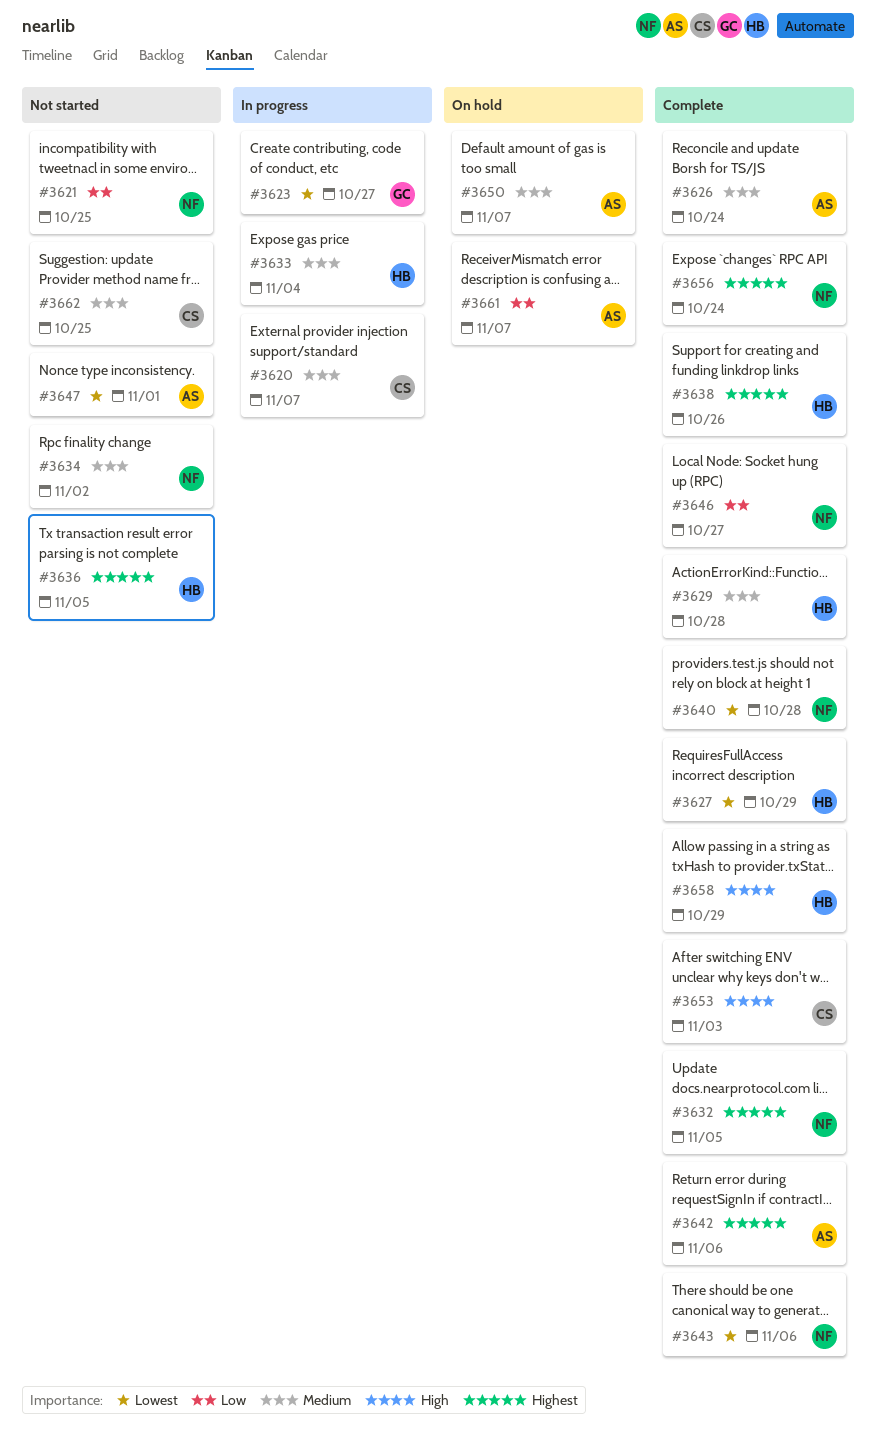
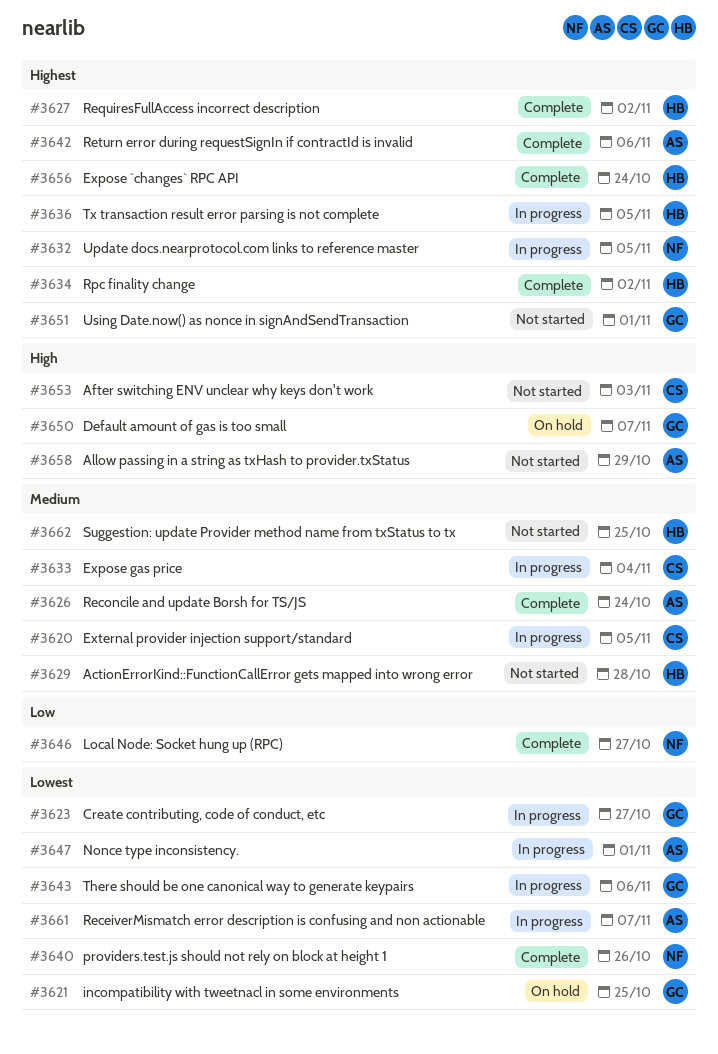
#3620, due: Nov 7 -> Nov 5
#3621, status: Not started -> On hold
#3621, owner: NF -> GC
#3621, priority: Low -> Lowest
#3627, priority: Lowest -> Highest
#3627, due: Oct 29 -> Nov 2
#3629, status: Complete -> Not started
#3632, status: Complete -> In progress
#3633, owner: HB -> CS
#3634, status: Not started -> Complete
#3634, owner: NF -> HB
#3634, priority: Medium -> Highest
#3636, status: Not started -> In progress
#3638: present -> none
#3640, due: Oct 28 -> Oct 26
#3643, status: Complete -> In progress
#3643, owner: NF -> GC
#3647, status: Not started -> In progress
#3650, owner: AS -> GC
#3650, priority: Medium -> High
#3651: none -> present
#3653, status: Complete -> Not started
#3656, owner: NF -> HB
#3658, status: Complete -> Not started
#3658, owner: HB -> AS
#3661, status: On hold -> In progress
#3661, priority: Low -> Lowest
#3662, owner: CS -> HB

